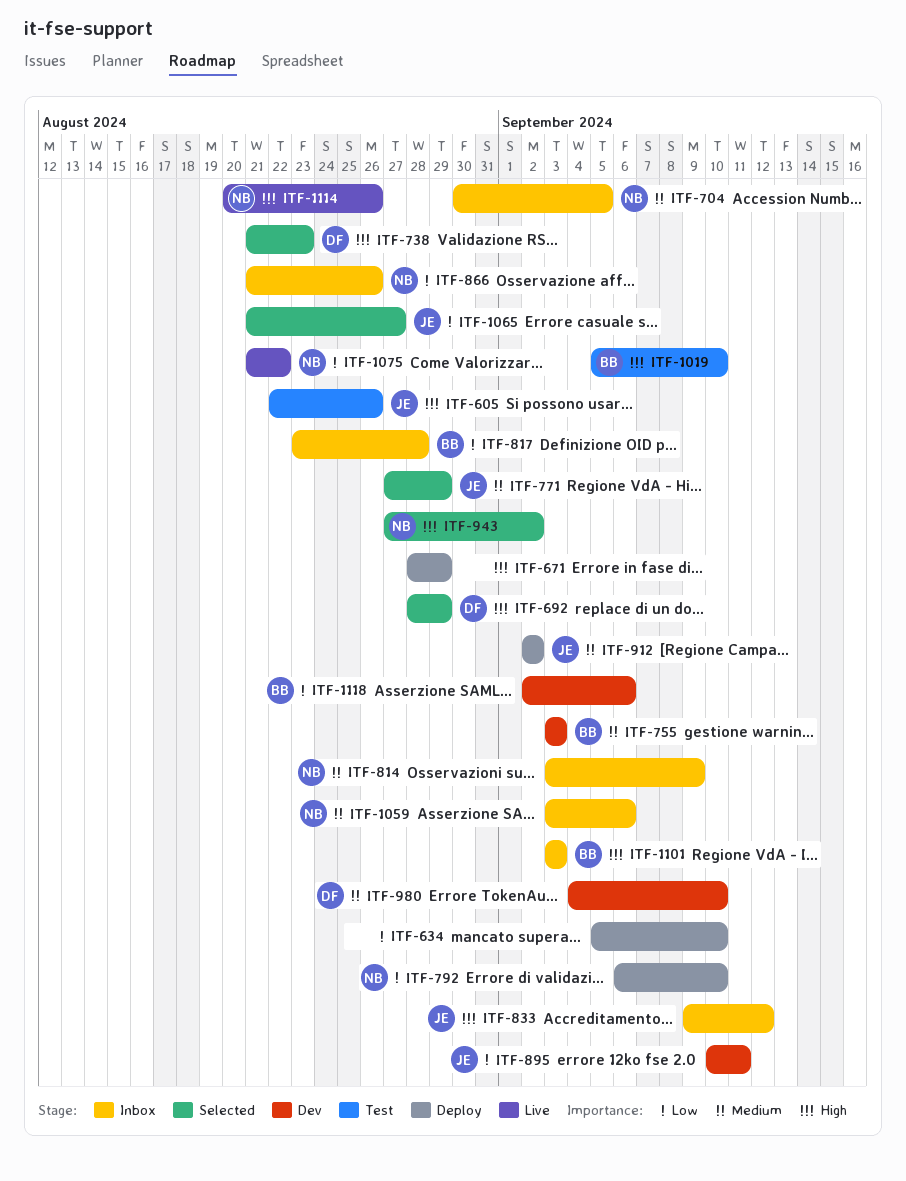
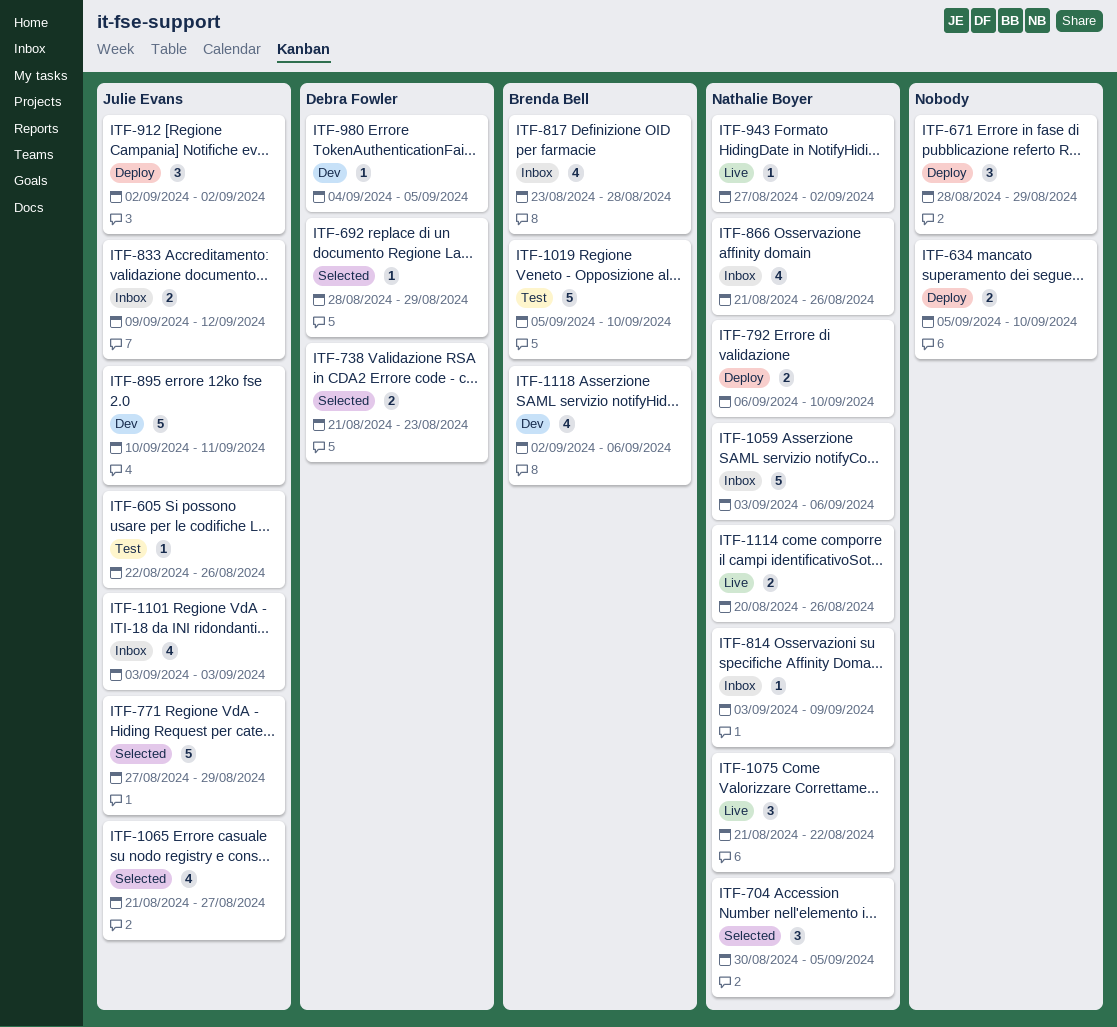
ITF-704, status: Inbox -> Selected
ITF-755: present -> none
ITF-943, status: Selected -> Live
ITF-980, due: Sep 10 -> Sep 5
ITF-1101, owner: Brenda Bell -> Julie Evans

